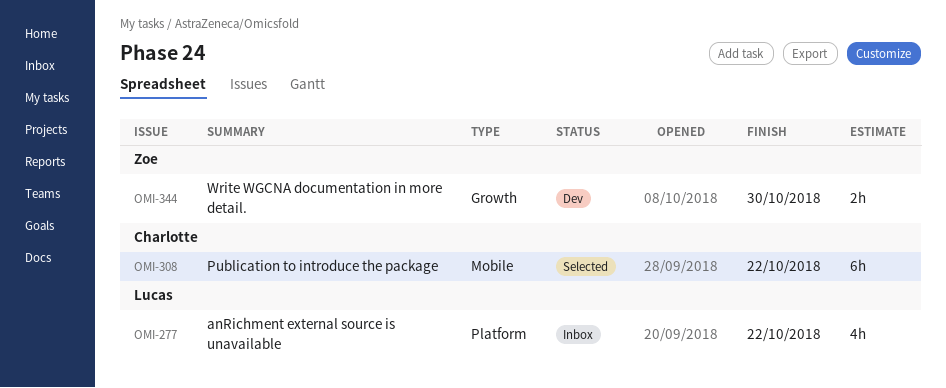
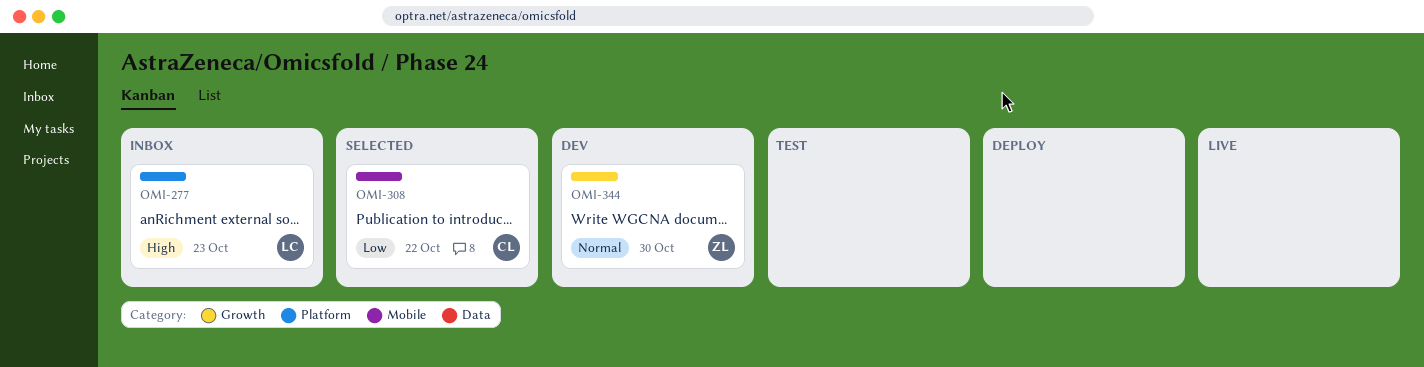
OMI-277, due: Oct 22 -> Oct 23

